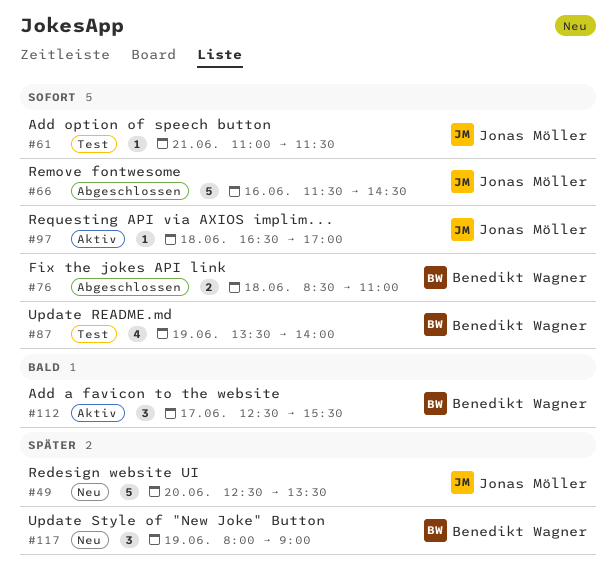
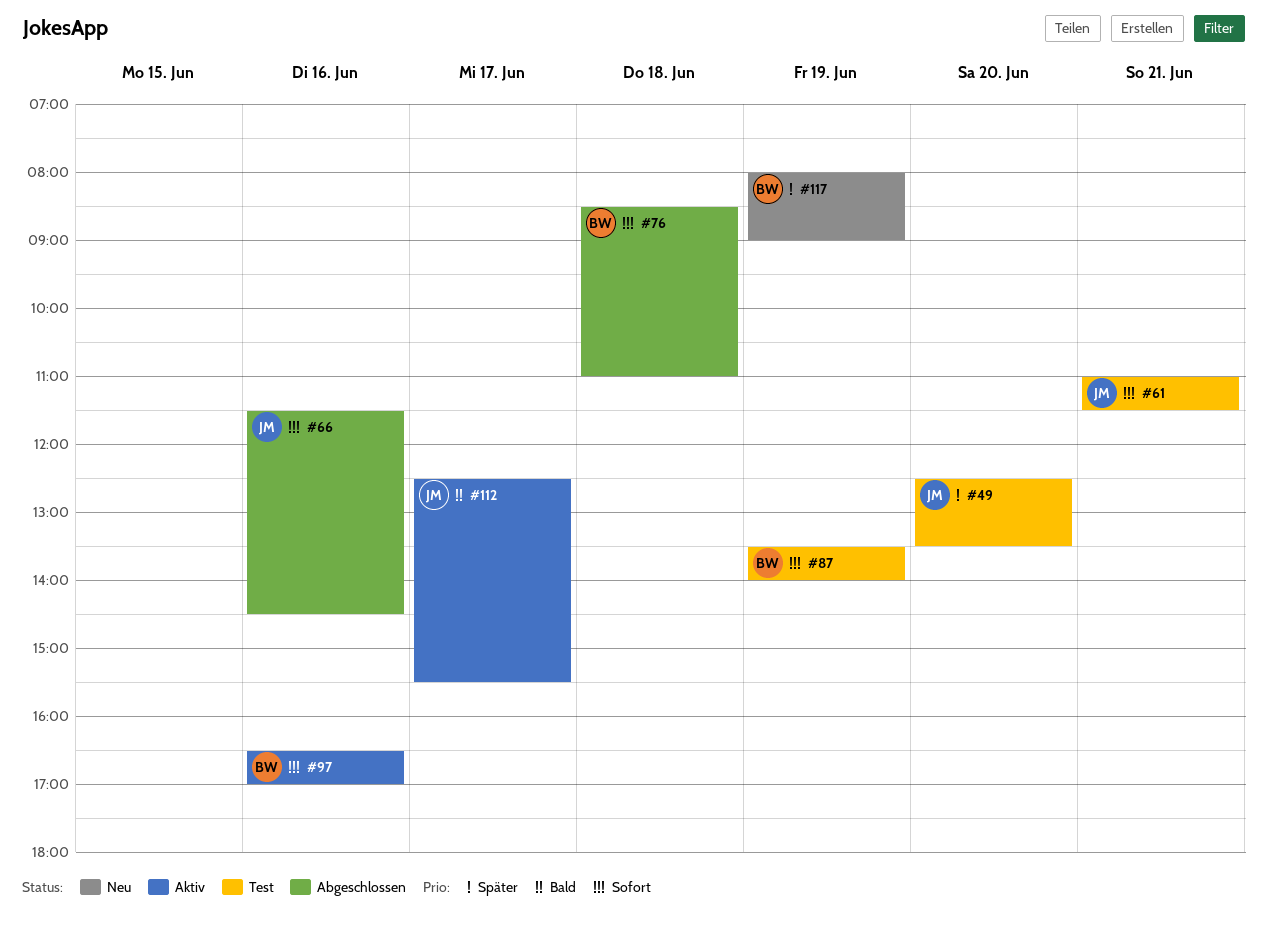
#49, status: Neu -> Test
#97, owner: Jonas Möller -> Benedikt Wagner
#97, day: Jun 18 -> Jun 16
#112, owner: Benedikt Wagner -> Jonas Möller

